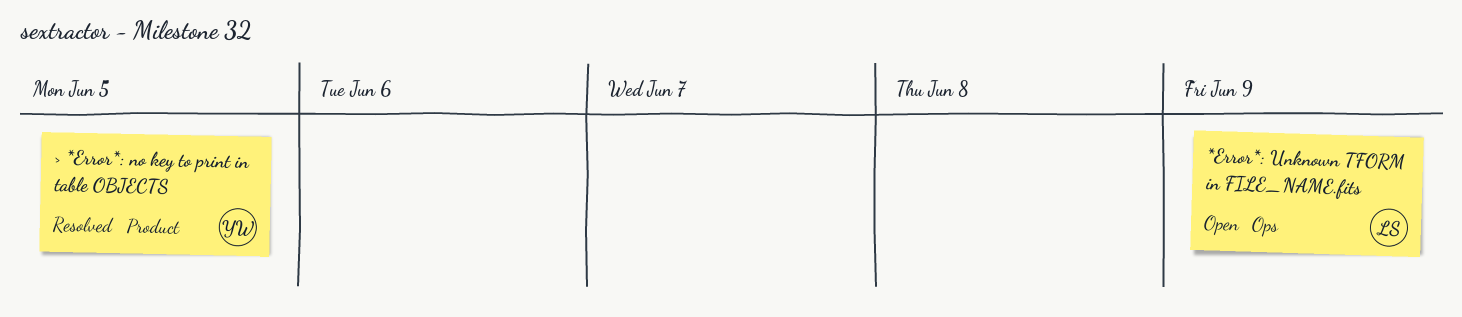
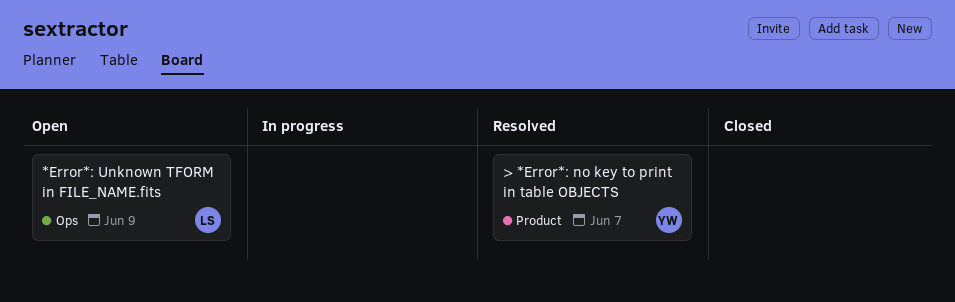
> *Error*: no key to print in table OBJECTS, due: Jun 5 -> Jun 7

